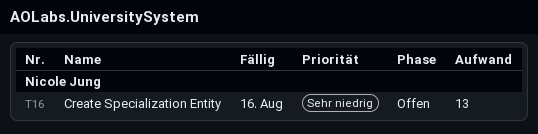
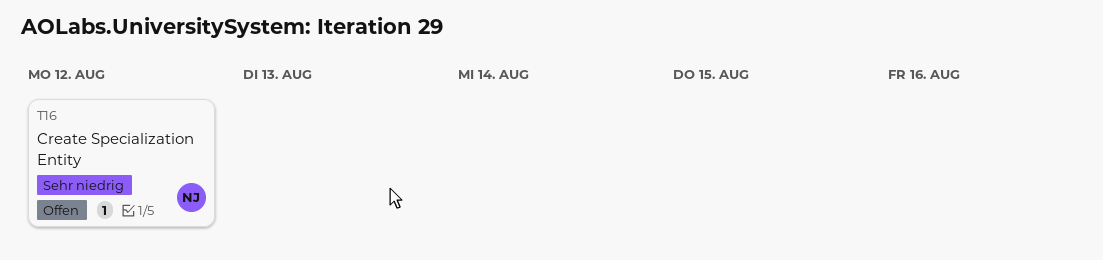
T16, estimate: 13 -> 1
T16, due: Aug 16 -> Aug 12

